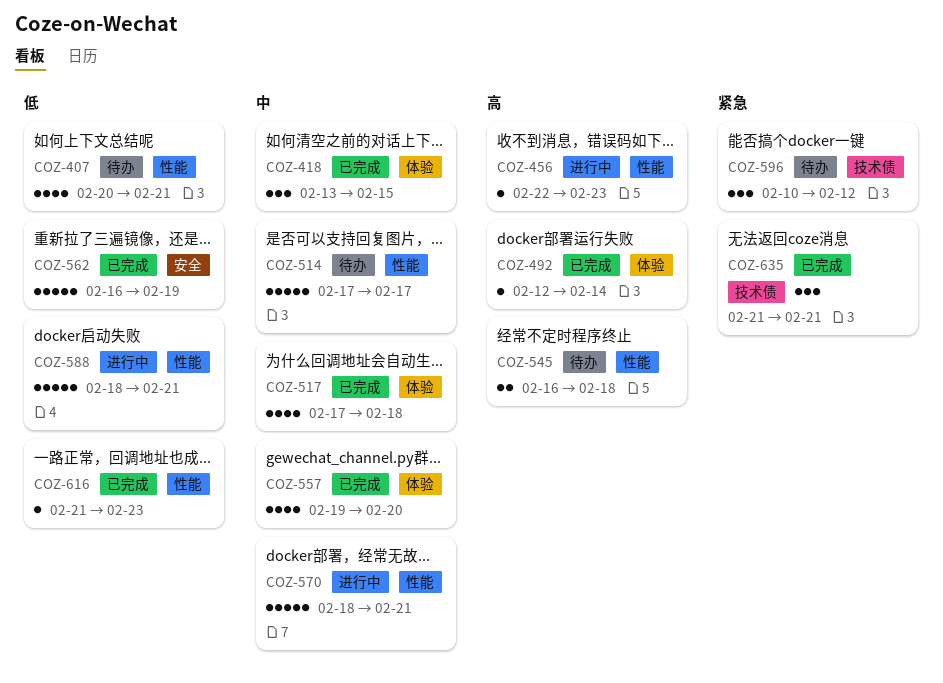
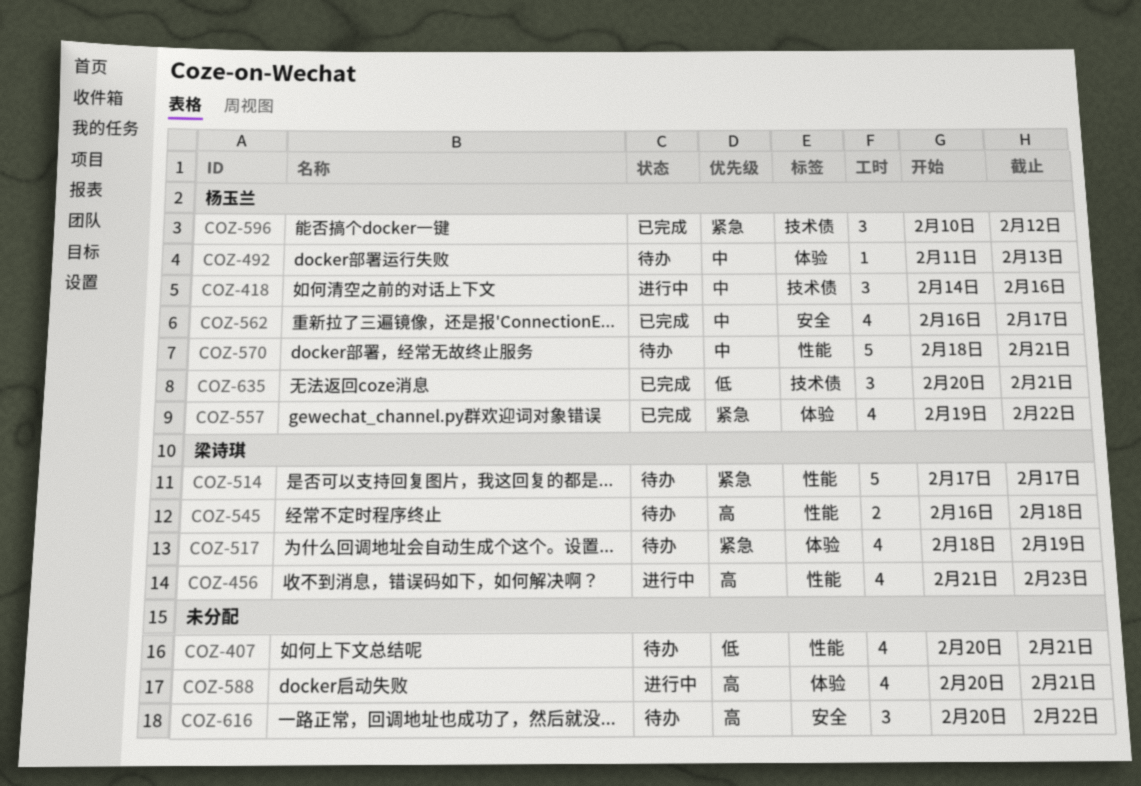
COZ-418, status: 已完成 -> 进行中
COZ-418, label: 体验 -> 技术债
COZ-418, start: Feb 13 -> Feb 14
COZ-418, due: Feb 15 -> Feb 16
COZ-456, estimate: 1 -> 4
COZ-456, start: Feb 22 -> Feb 21
COZ-492, status: 已完成 -> 待办
COZ-492, priority: 高 -> 中
COZ-492, start: Feb 12 -> Feb 11
COZ-492, due: Feb 14 -> Feb 13
COZ-514, priority: 中 -> 紧急
COZ-517, status: 已完成 -> 待办
COZ-517, priority: 中 -> 紧急
COZ-517, start: Feb 17 -> Feb 18
COZ-517, due: Feb 18 -> Feb 19
COZ-557, priority: 中 -> 紧急
COZ-557, due: Feb 20 -> Feb 22
COZ-562, priority: 低 -> 中
COZ-562, estimate: 5 -> 4
COZ-562, due: Feb 19 -> Feb 17
COZ-570, status: 进行中 -> 待办
COZ-588, priority: 低 -> 高
COZ-588, label: 性能 -> 体验
COZ-588, estimate: 5 -> 4
COZ-588, start: Feb 18 -> Feb 20
COZ-596, status: 待办 -> 已完成
COZ-616, status: 已完成 -> 待办
COZ-616, priority: 低 -> 高
COZ-616, label: 性能 -> 安全
COZ-616, estimate: 1 -> 3
COZ-616, start: Feb 21 -> Feb 20
COZ-616, due: Feb 23 -> Feb 22
COZ-635, priority: 紧急 -> 低
COZ-635, start: Feb 21 -> Feb 20

